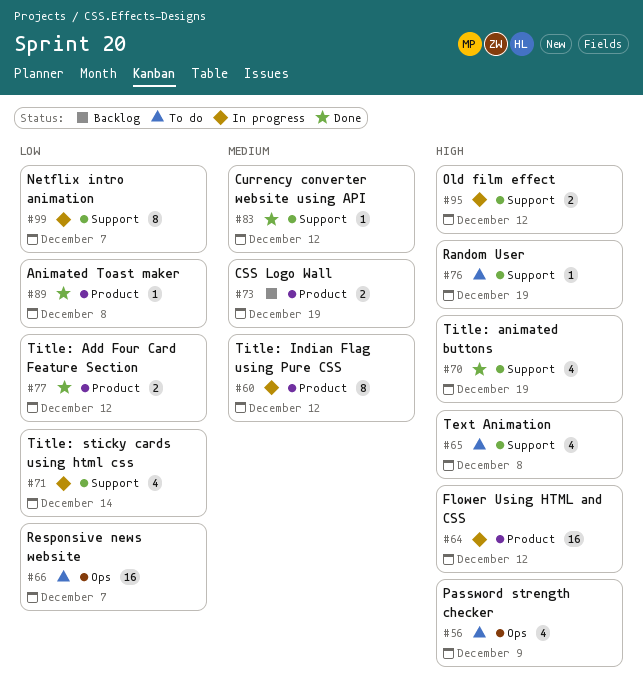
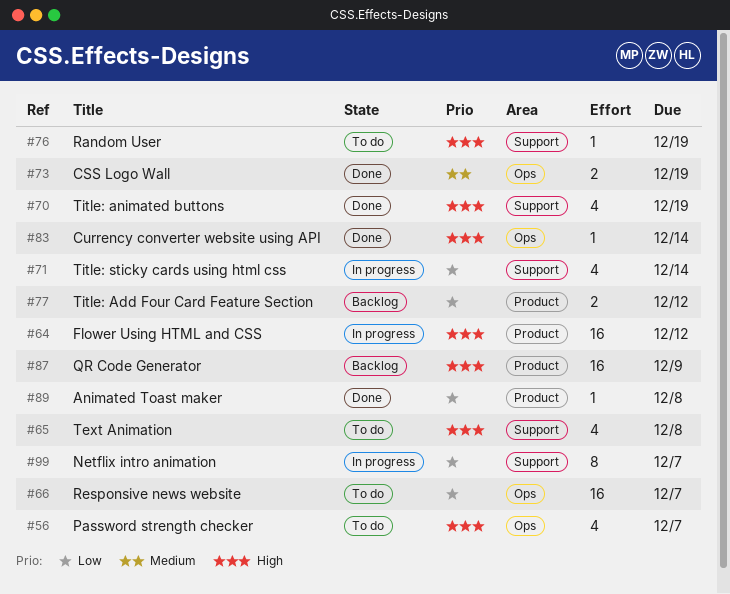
#56, due: Dec 9 -> Dec 7
#60: present -> none
#73, status: Backlog -> Done
#73, label: Product -> Ops
#77, status: Done -> Backlog
#83, priority: Medium -> High
#83, label: Support -> Ops
#83, due: Dec 12 -> Dec 14
#87: none -> present
#95: present -> none

